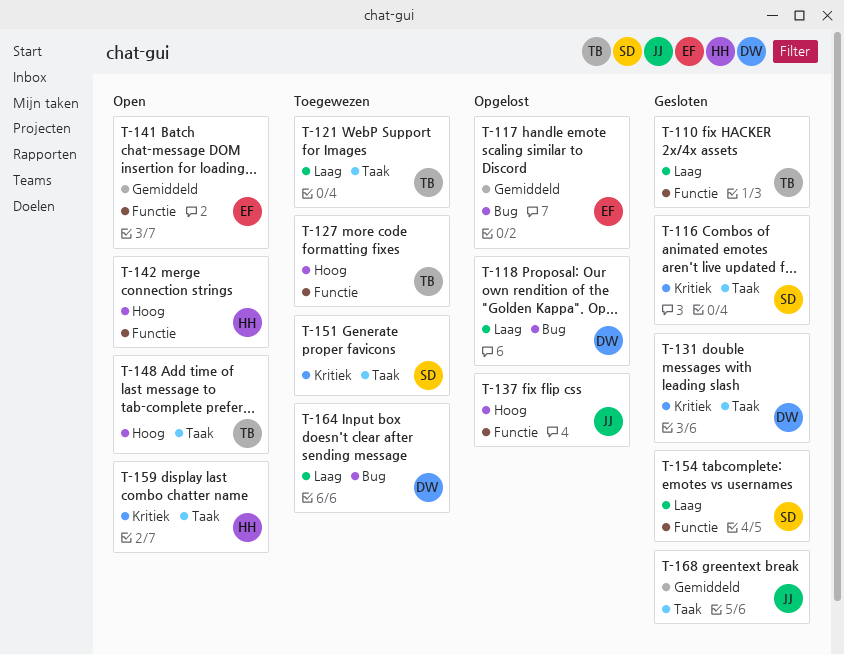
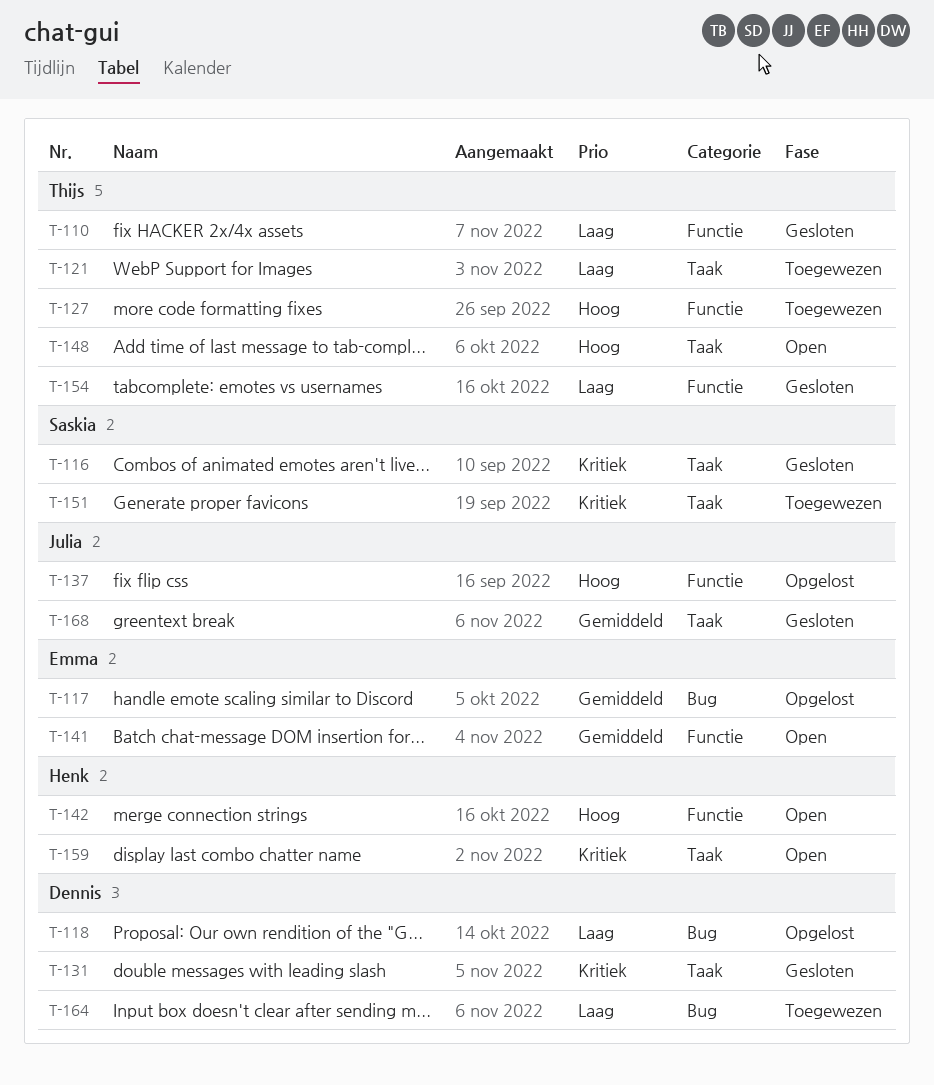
T-154, owner: Saskia -> Thijs

